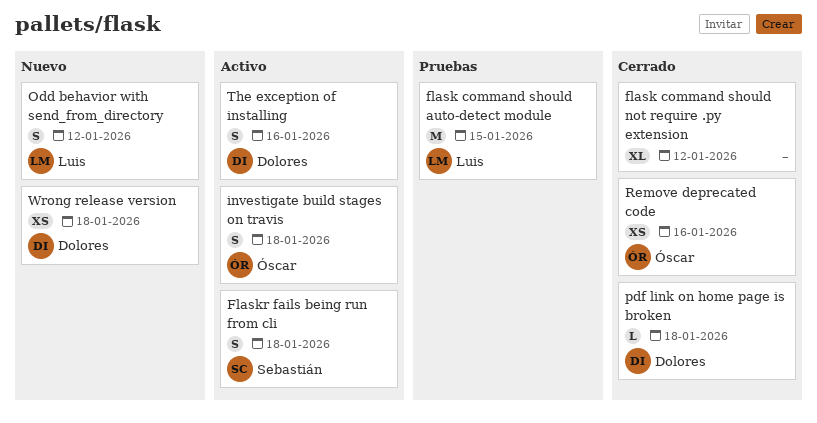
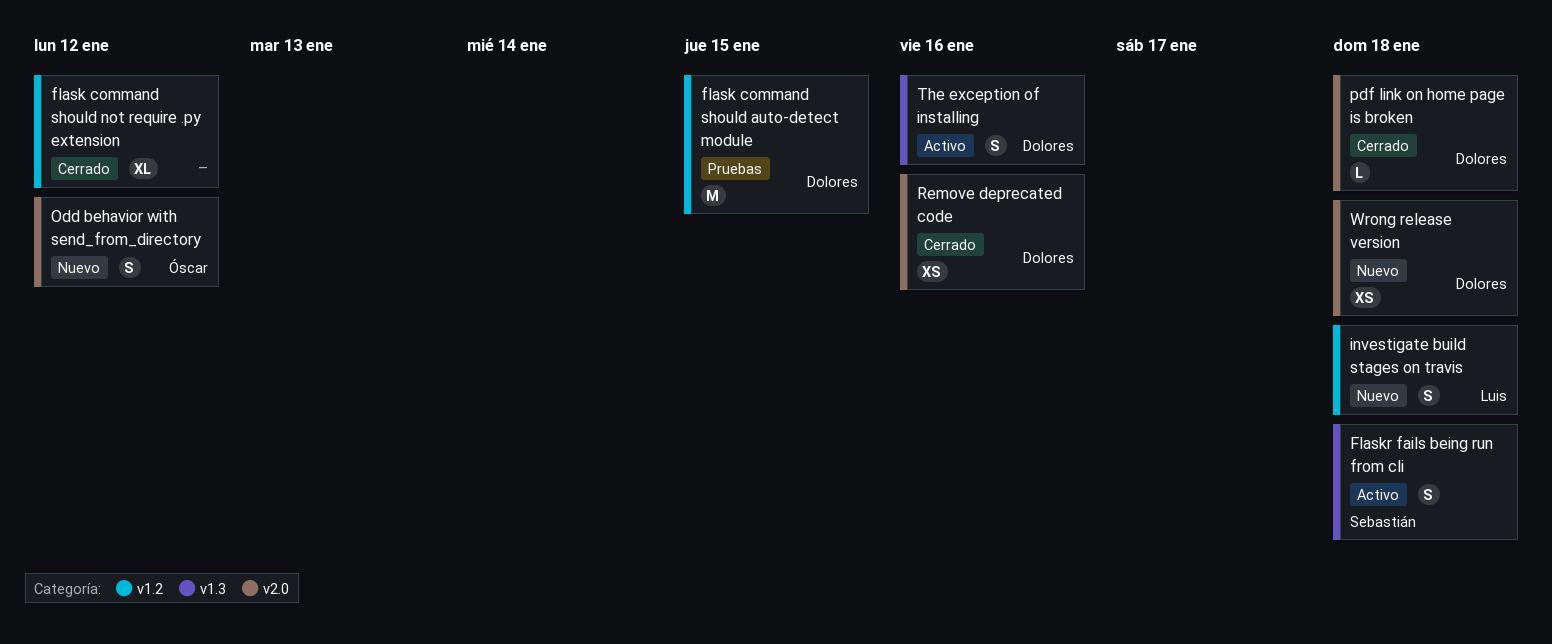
flask command should auto-detect module, owner: Luis -> Dolores
investigate build stages on travis, status: Activo -> Nuevo
investigate build stages on travis, owner: Óscar -> Luis
Odd behavior with send_from_directory, owner: Luis -> Óscar
Remove deprecated code, owner: Óscar -> Dolores

